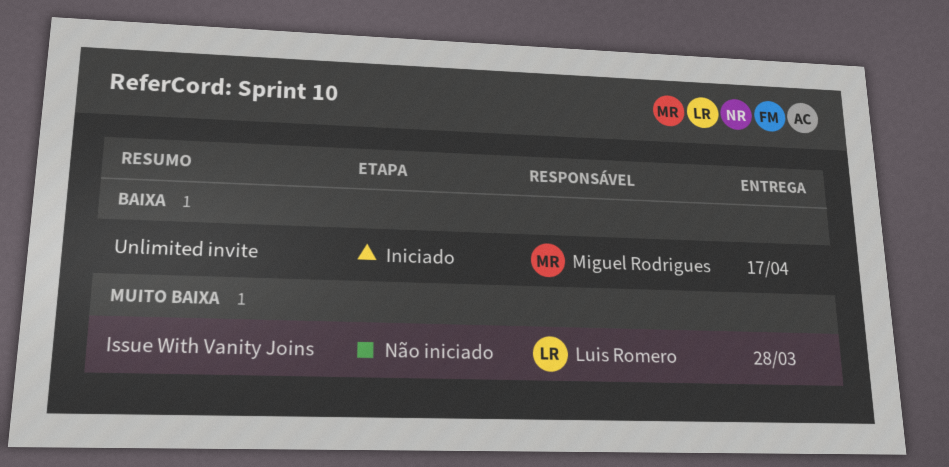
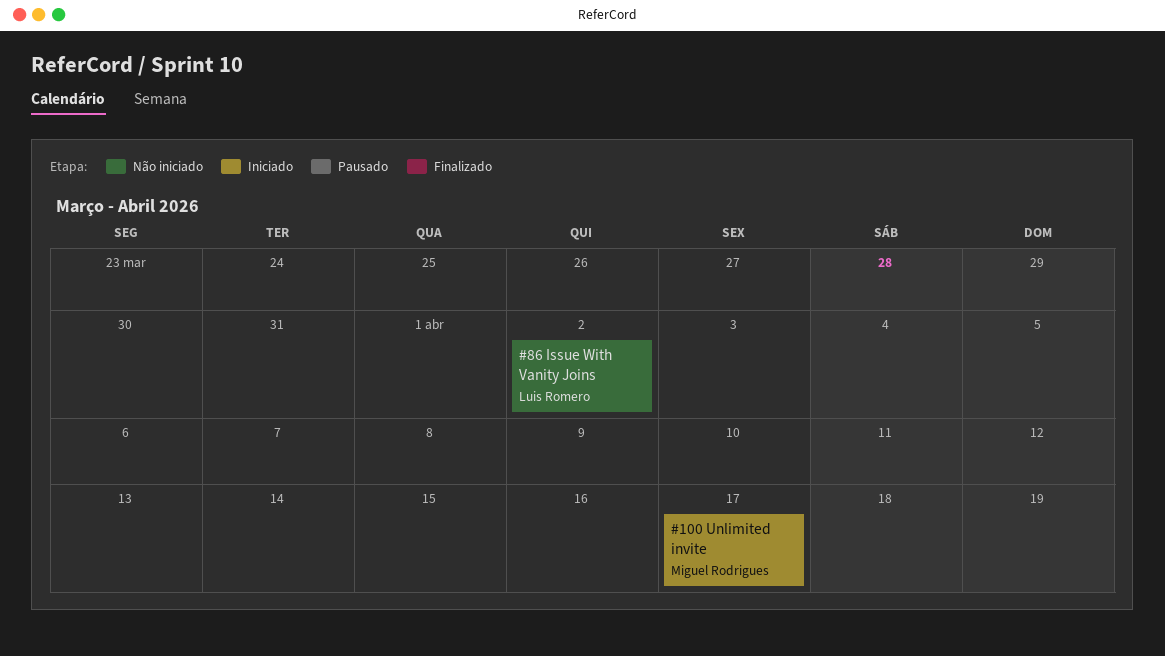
Issue With Vanity Joins, due: Mar 28 -> Apr 2

